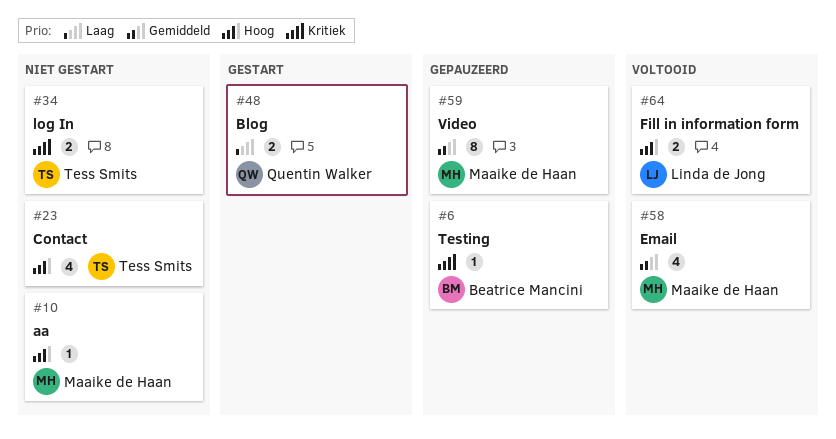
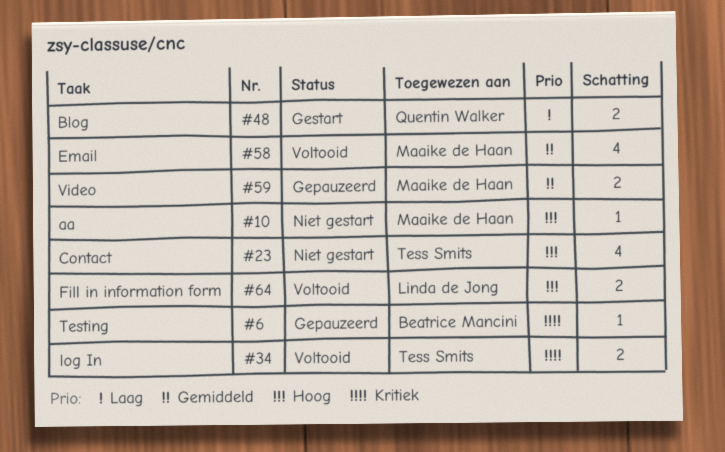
#34, status: Niet gestart -> Voltooid
#59, estimate: 8 -> 2

